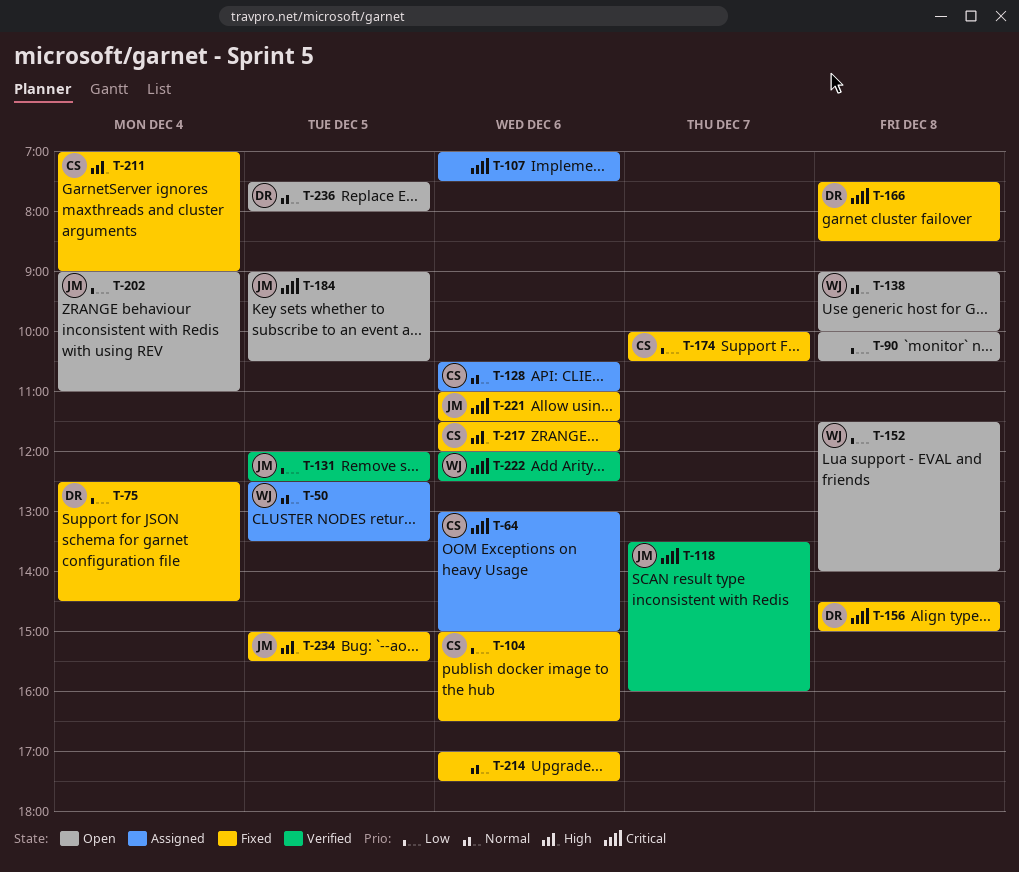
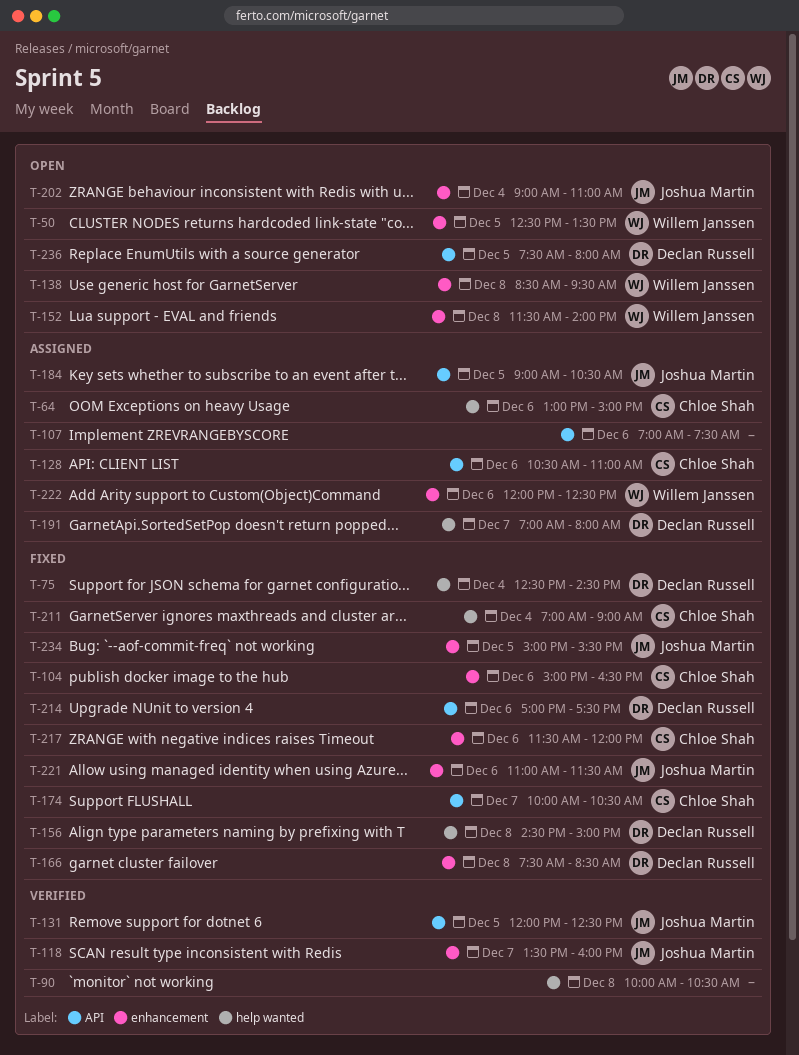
T-50, status: Assigned -> Open
T-90, status: Open -> Verified
T-138, begins: 09:00 -> 08:30
T-138, ends: 10:00 -> 09:30
T-184, status: Open -> Assigned
T-191: none -> present
T-214, owner: none -> Declan Russell
T-222, status: Verified -> Assigned

